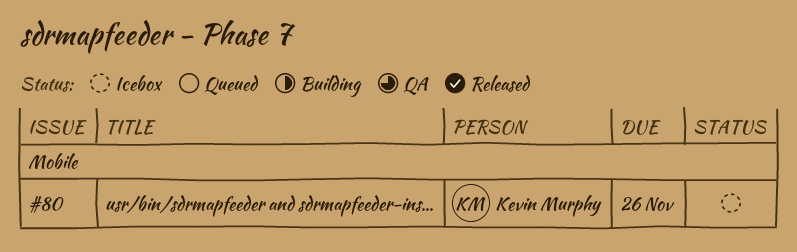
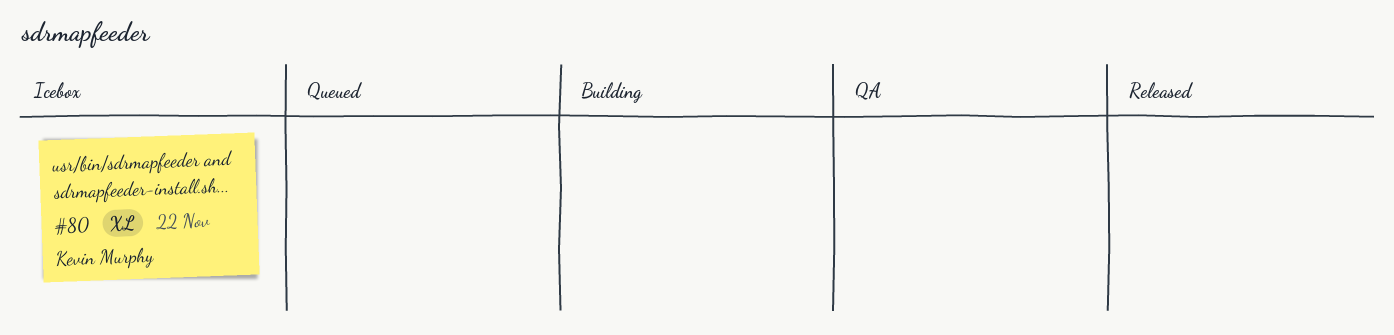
#80, due: Nov 26 -> Nov 22

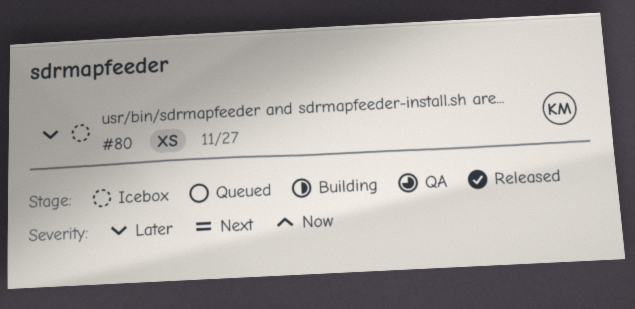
#80, estimate: XL -> XS
#80, due: Nov 22 -> Nov 27

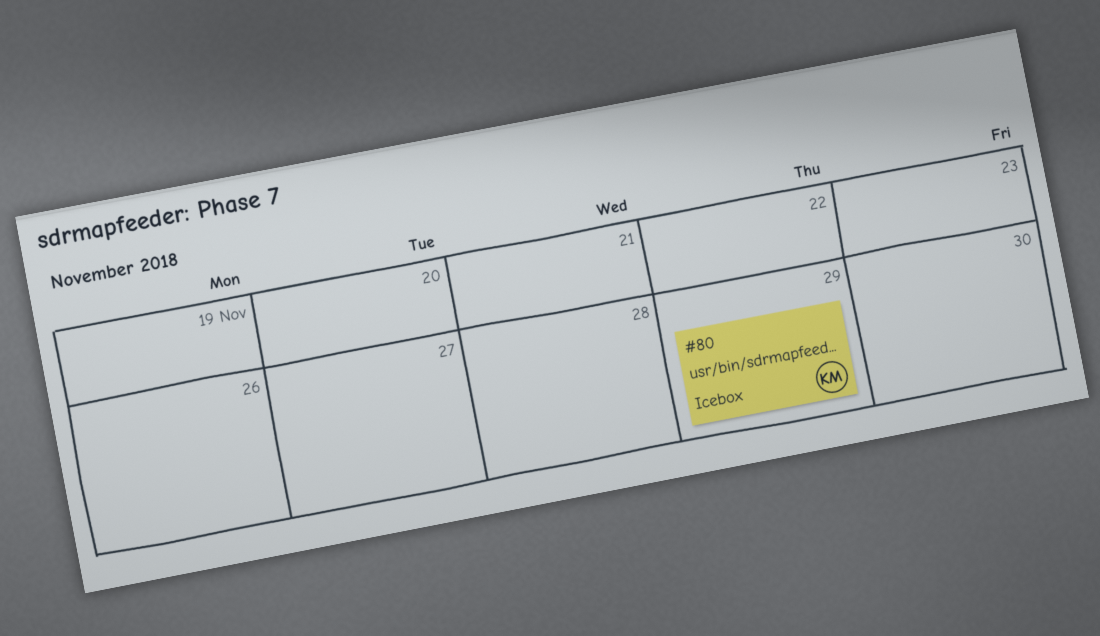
#80, due: Nov 27 -> Nov 29

